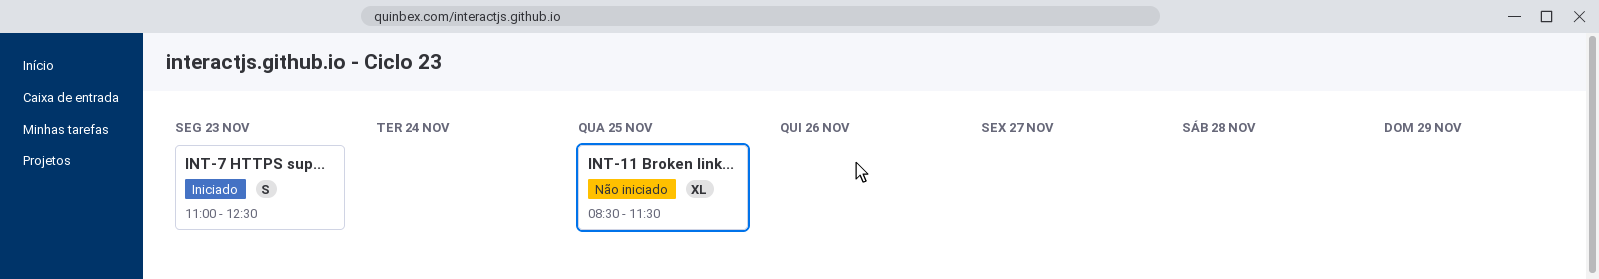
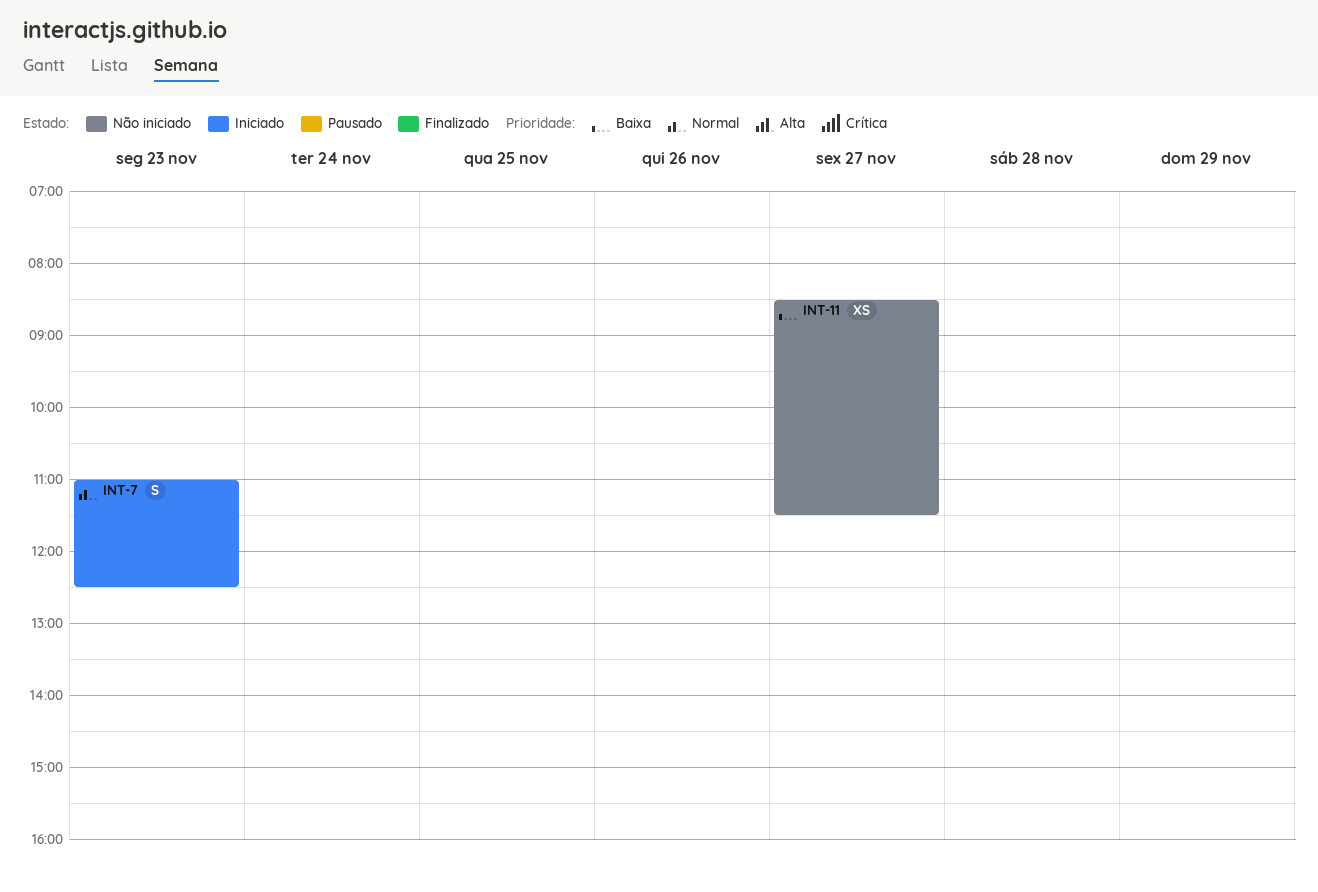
INT-11, estimate: XL -> XS
INT-11, day: Nov 25 -> Nov 27

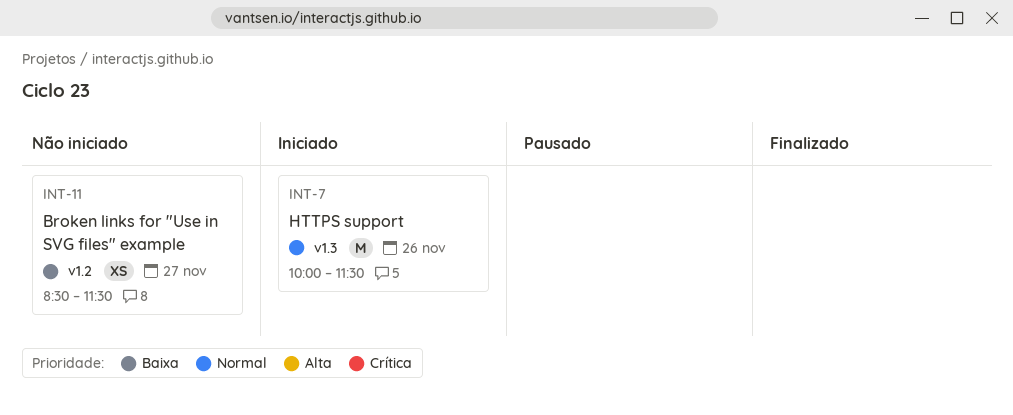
INT-7, estimate: S -> M
INT-7, day: Nov 23 -> Nov 26
INT-7, begins: 11:00 -> 10:00
INT-7, ends: 12:30 -> 11:30

